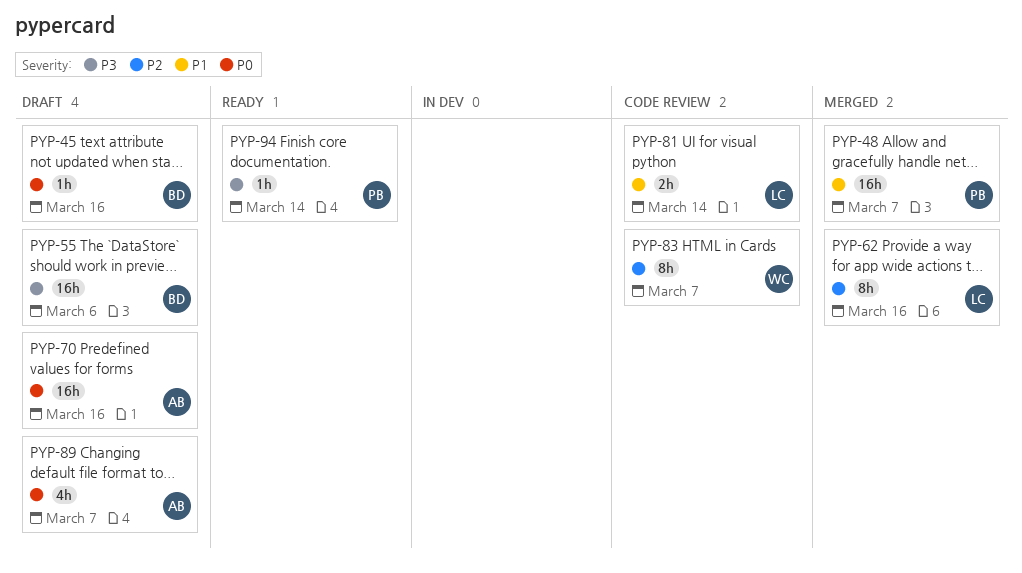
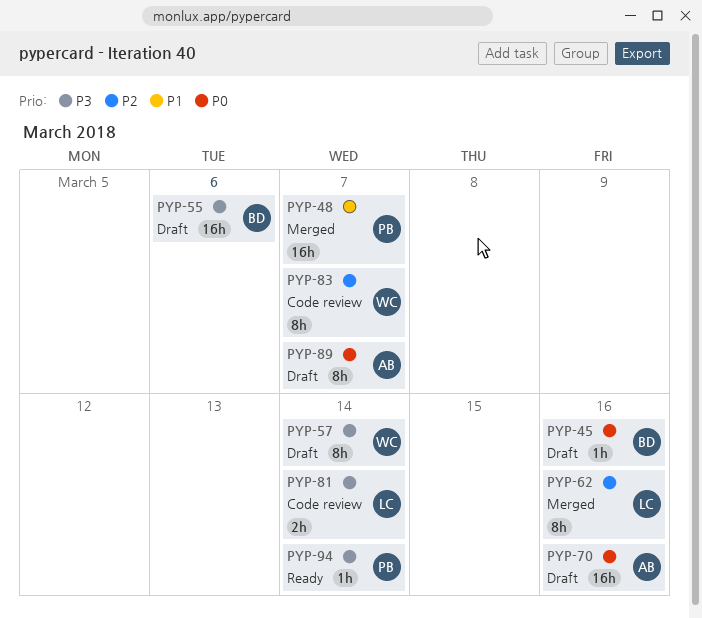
PYP-57: none -> present
PYP-81, priority: P1 -> P3
PYP-89, estimate: 4h -> 8h

